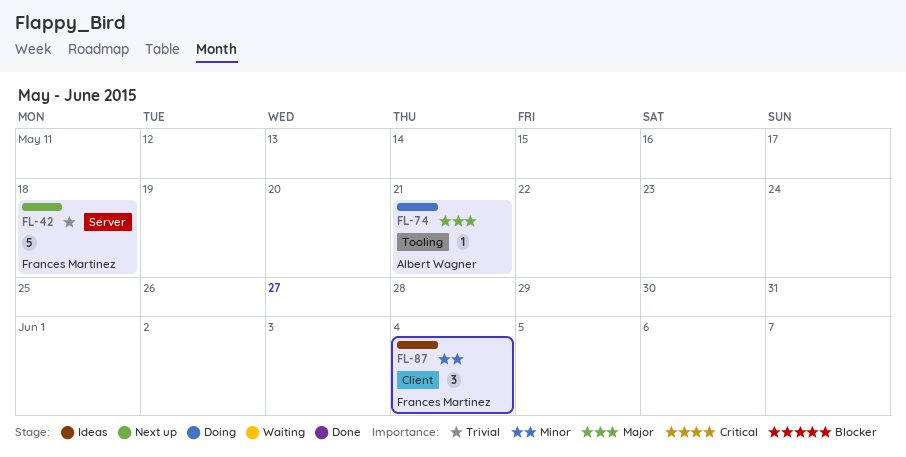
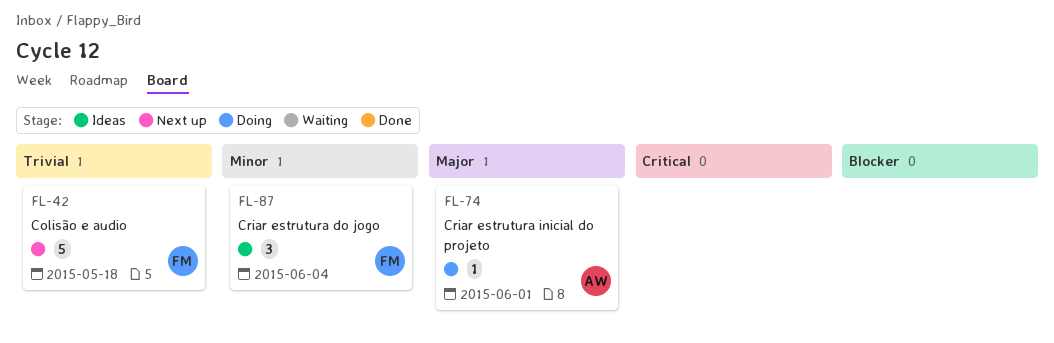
FL-74, due: May 21 -> Jun 1

